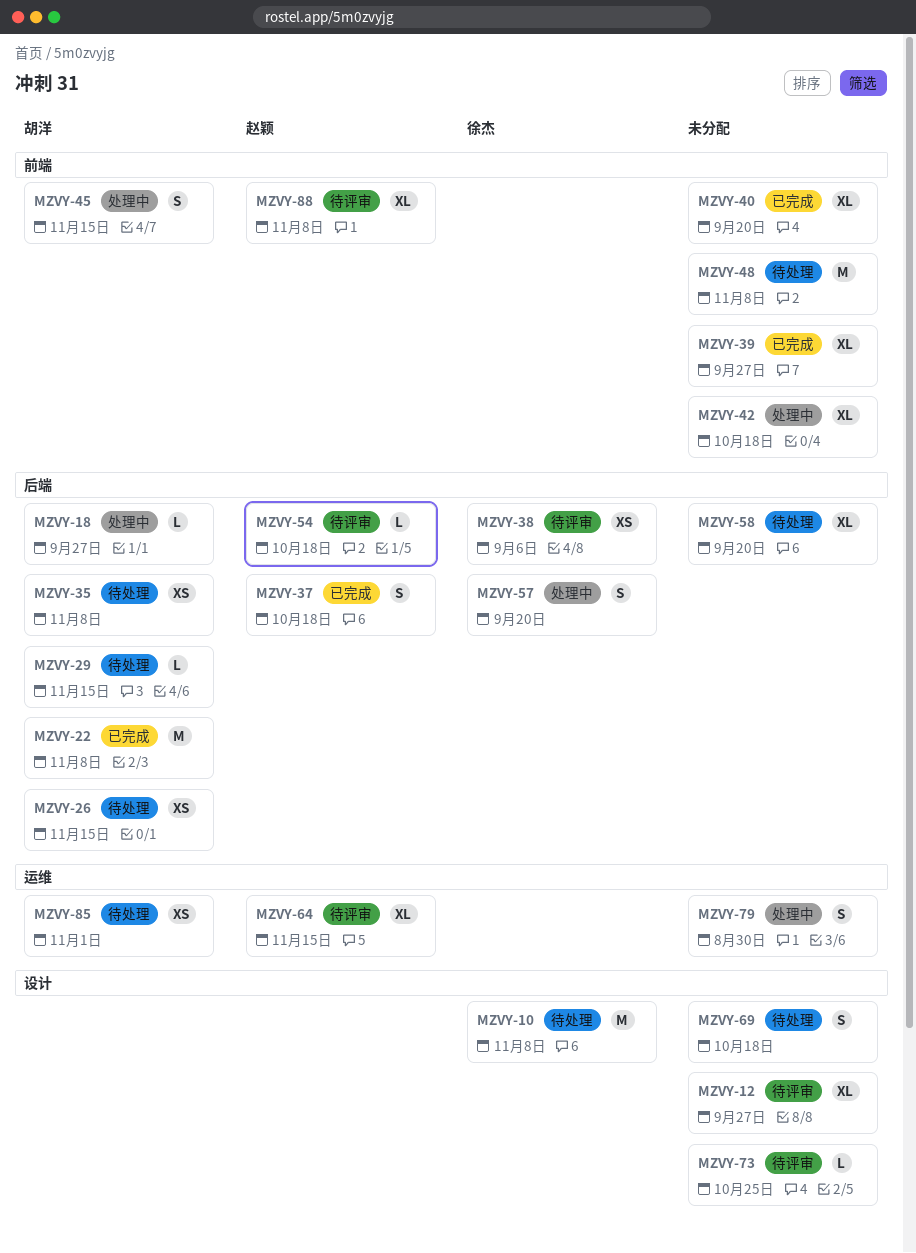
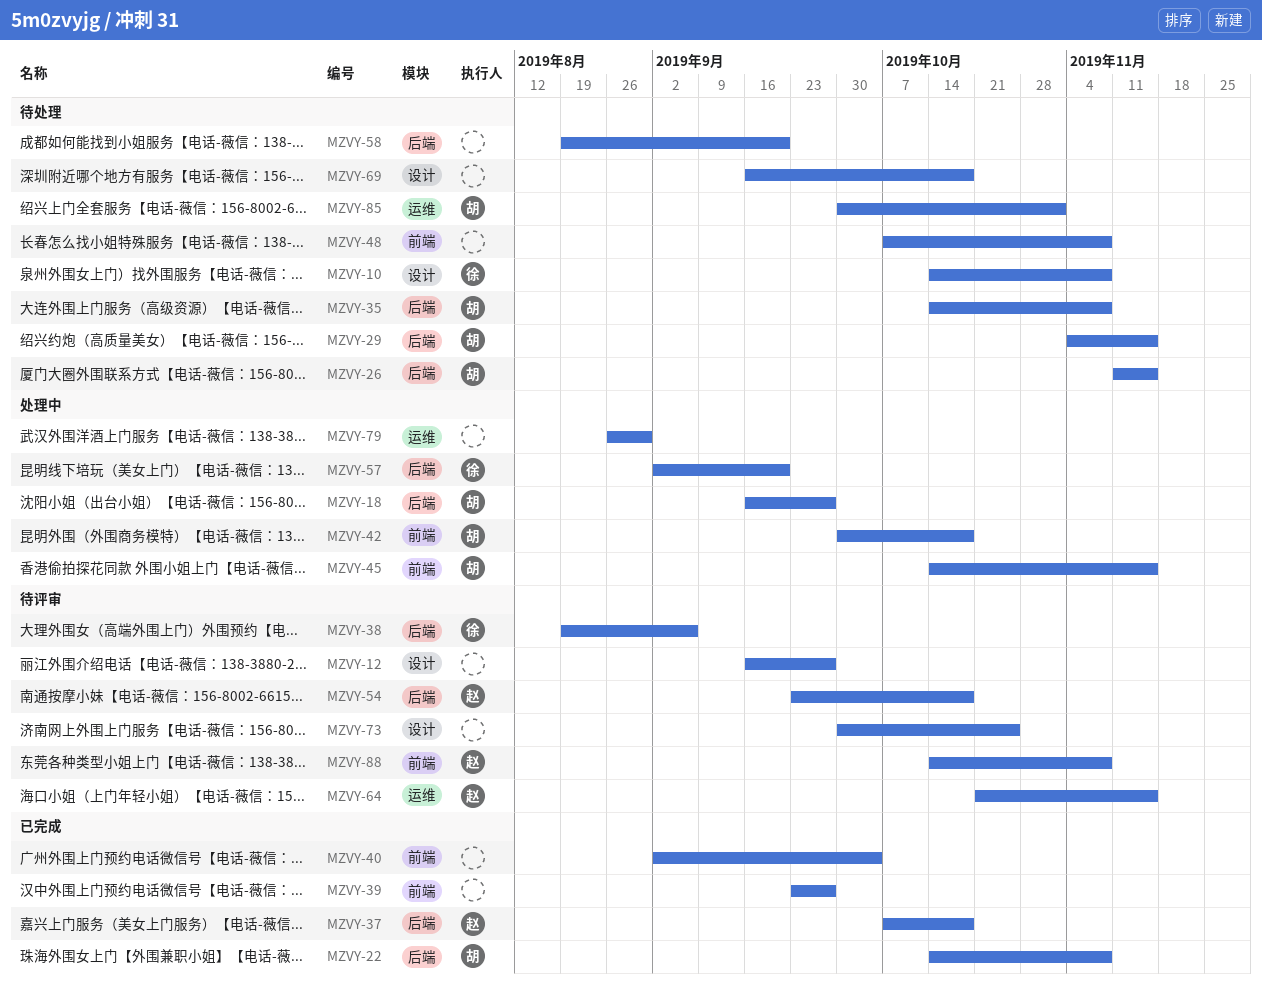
MZVY-40, due: Sep 20 -> Oct 4
MZVY-42, owner: none -> 胡洋

